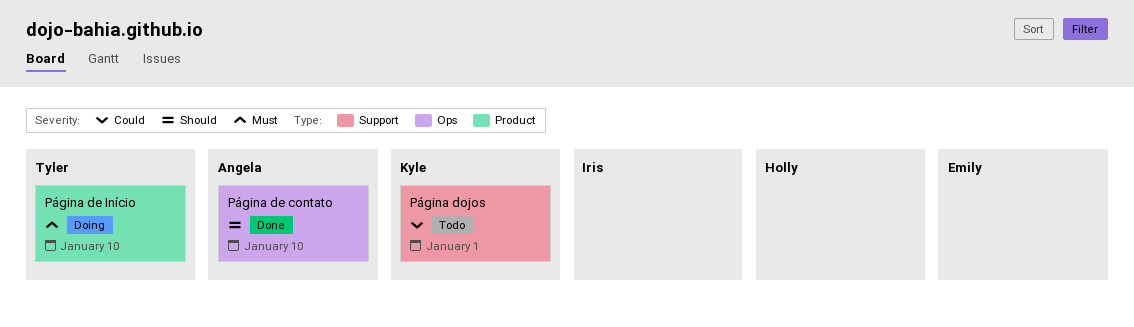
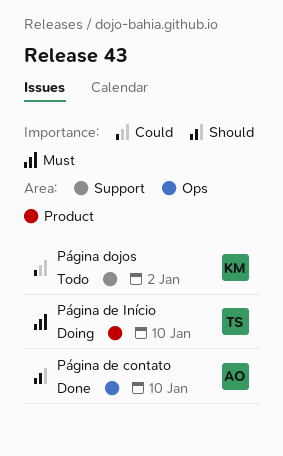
Página dojos, due: Jan 1 -> Jan 2

